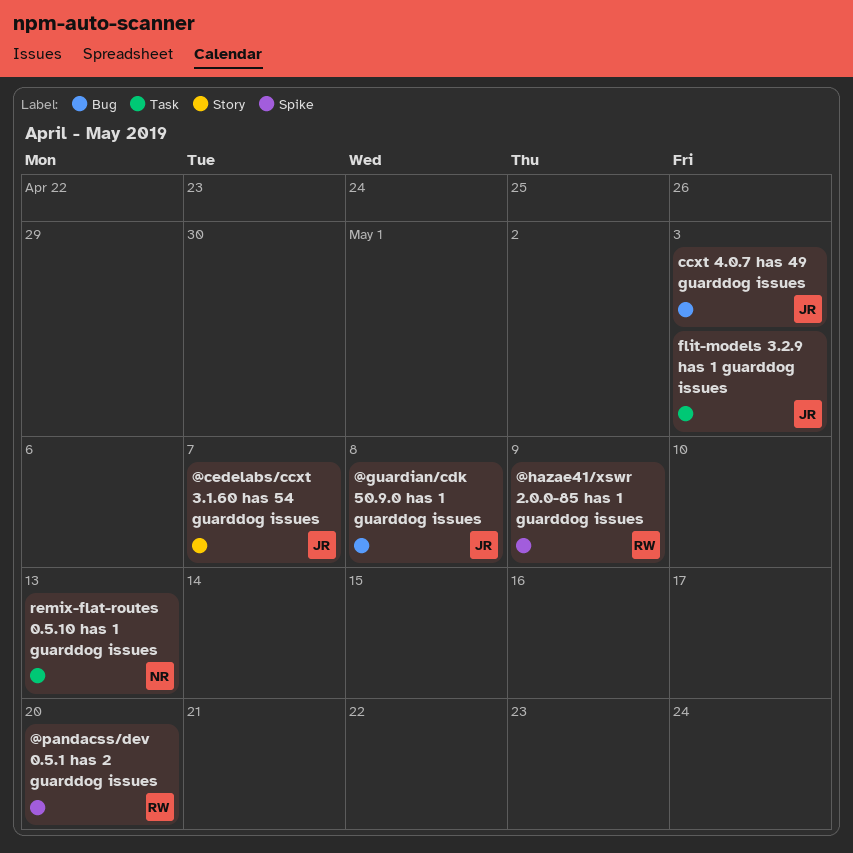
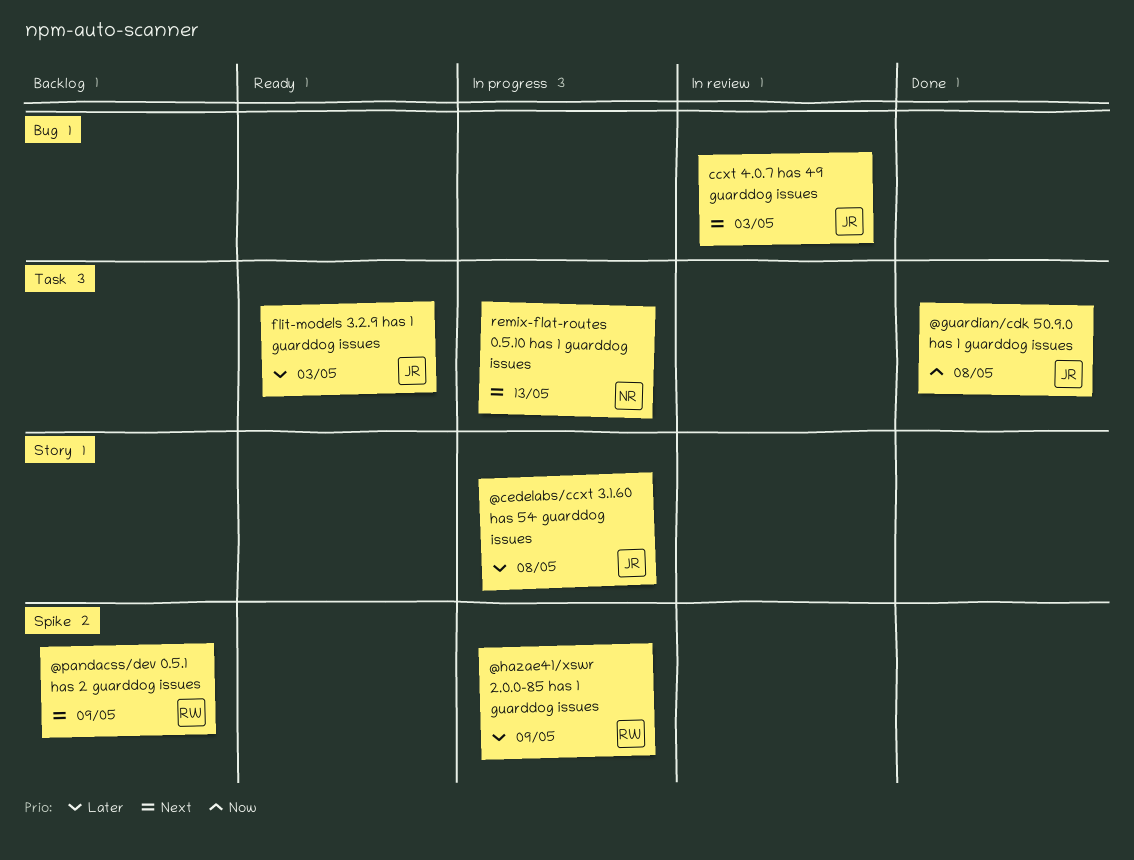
@cedelabs/ccxt 3.1.60 has 54 guarddog issues, due: May 7 -> May 8
@guardian/cdk 50.9.0 has 1 guarddog issues, label: Bug -> Task
@pandacss/dev 0.5.1 has 2 guarddog issues, due: May 20 -> May 9

